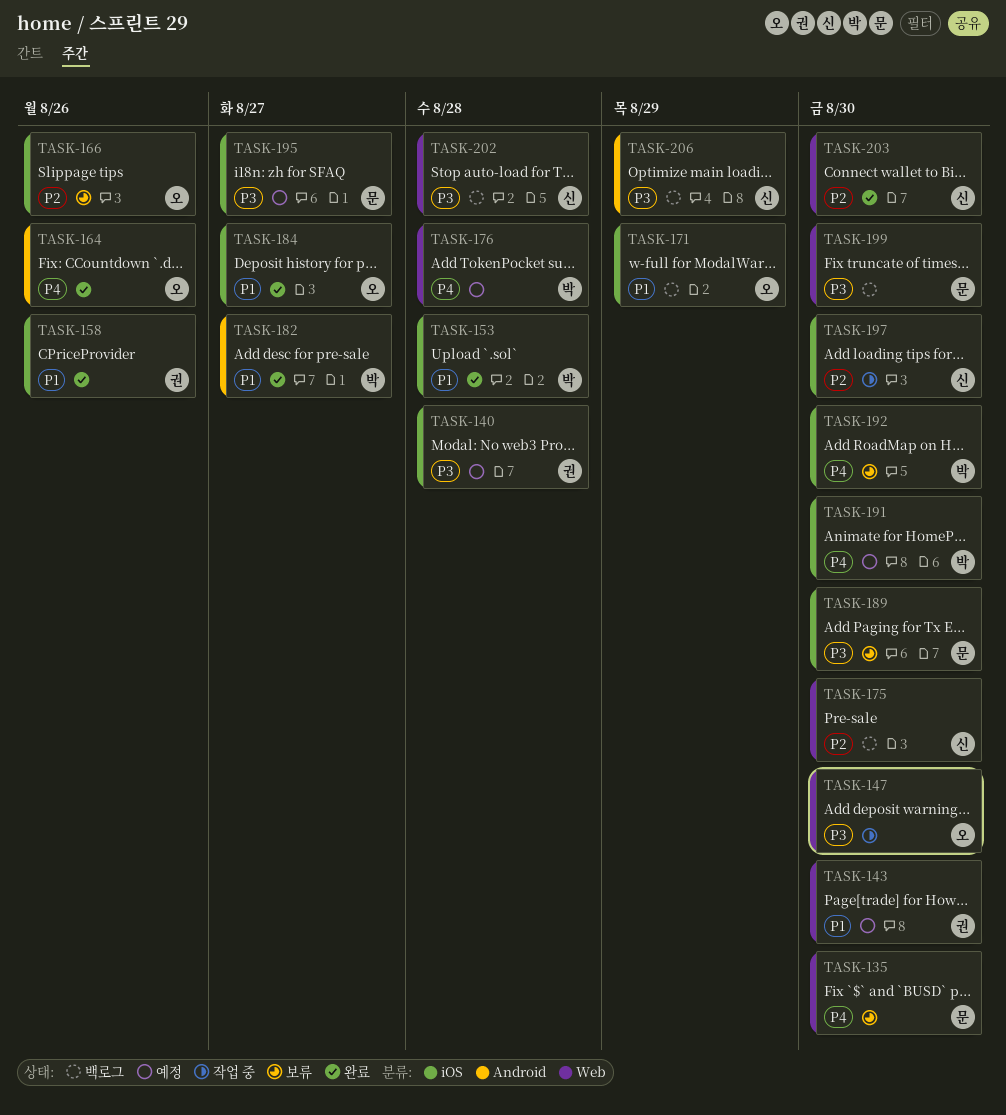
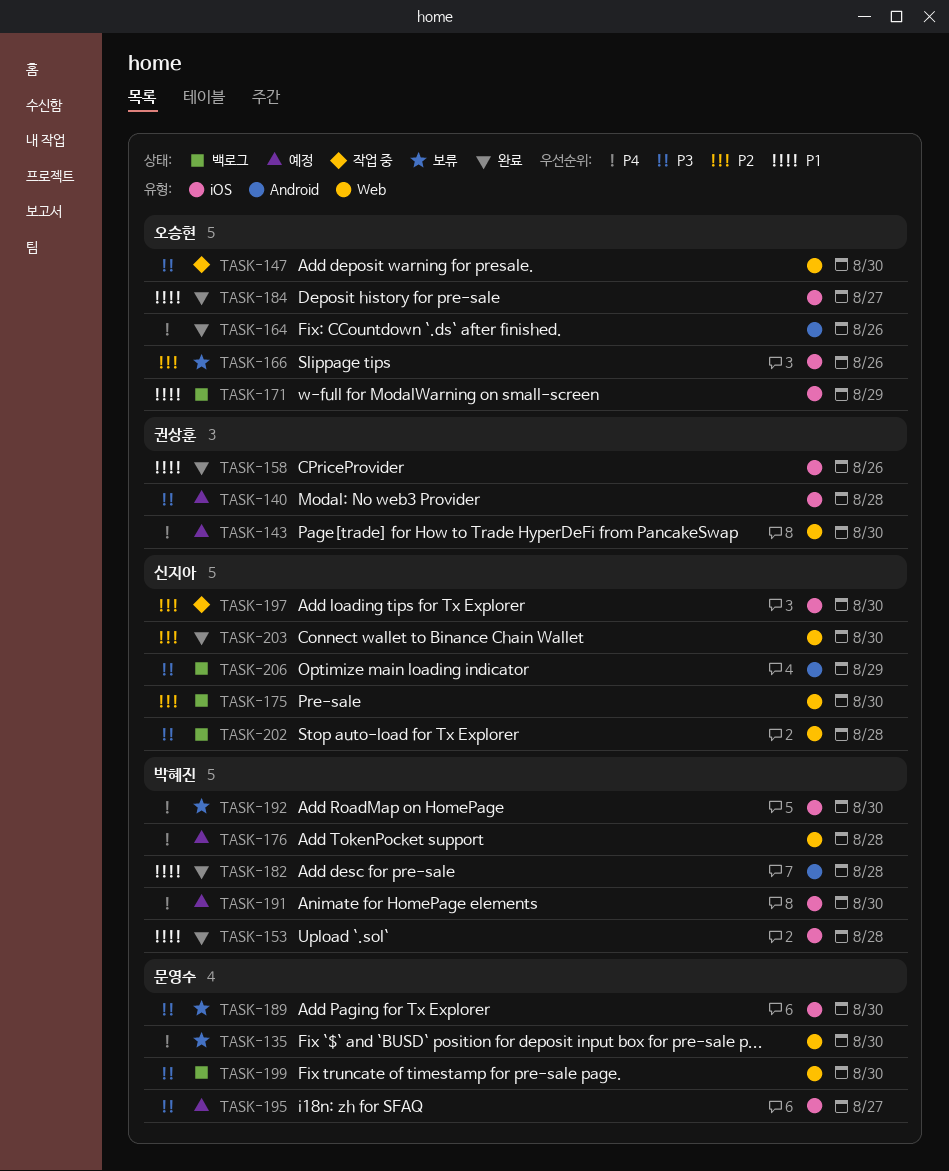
TASK-143, priority: P1 -> P4
TASK-182, due: Aug 27 -> Aug 28

